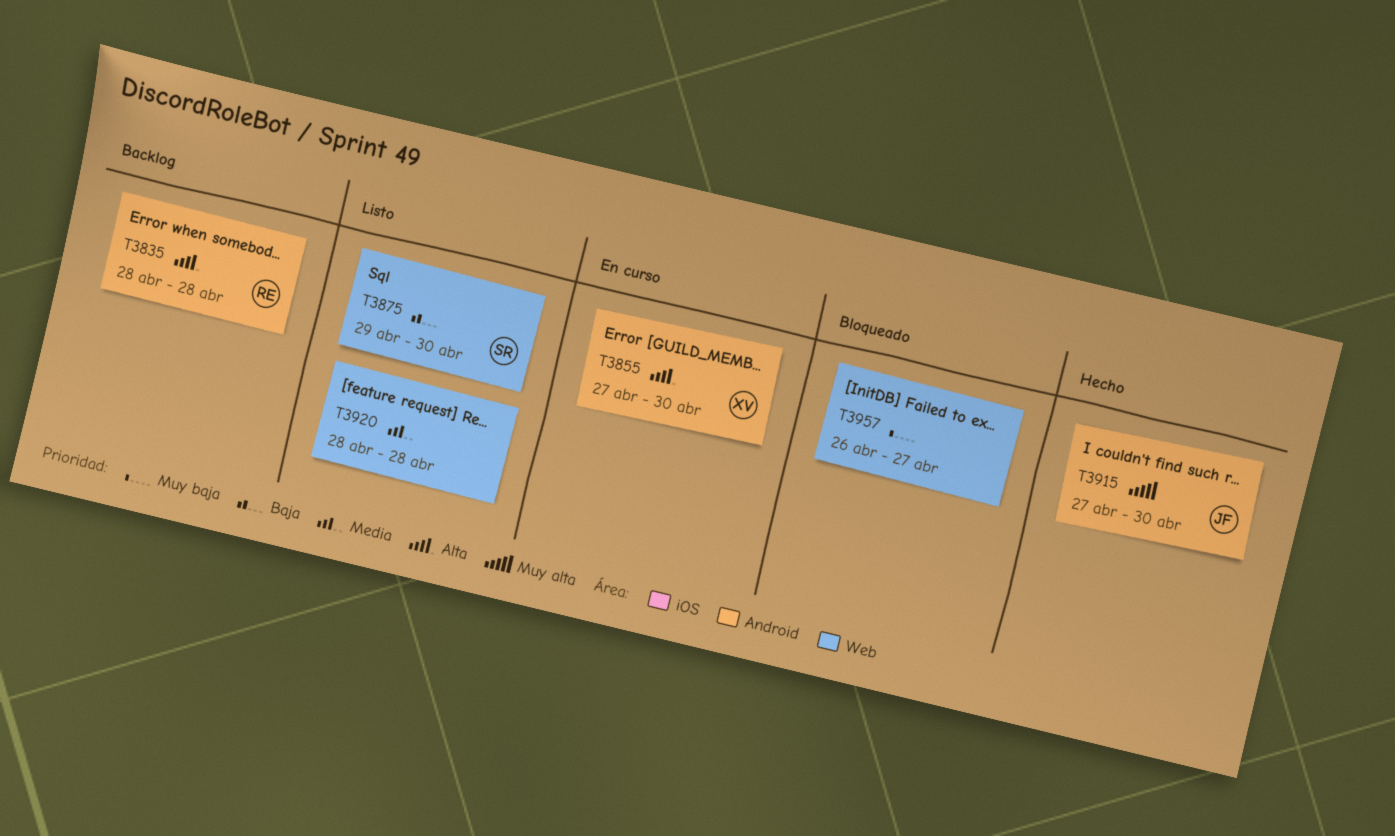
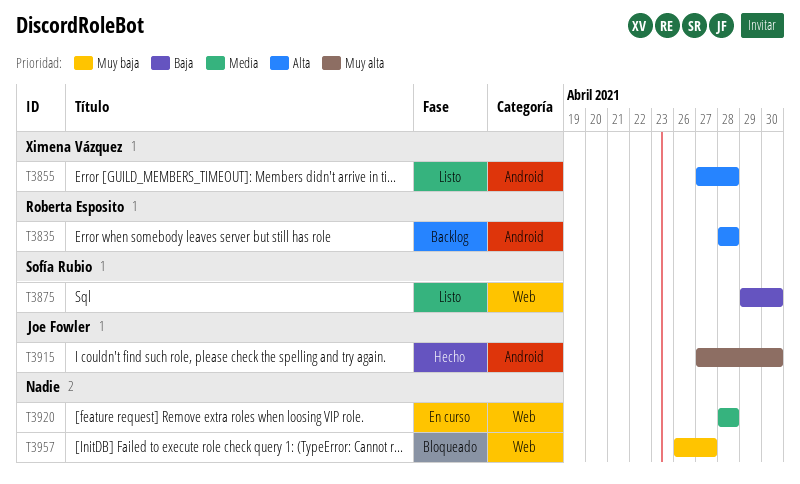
T3855, status: En curso -> Listo
T3855, due: Apr 30 -> Apr 28
T3920, status: Listo -> En curso

